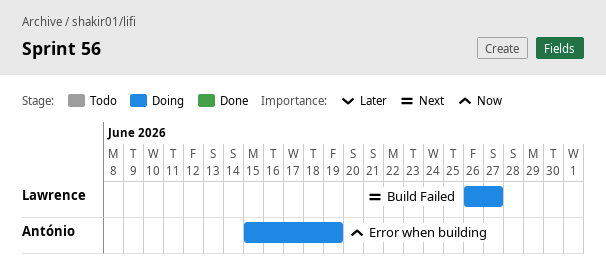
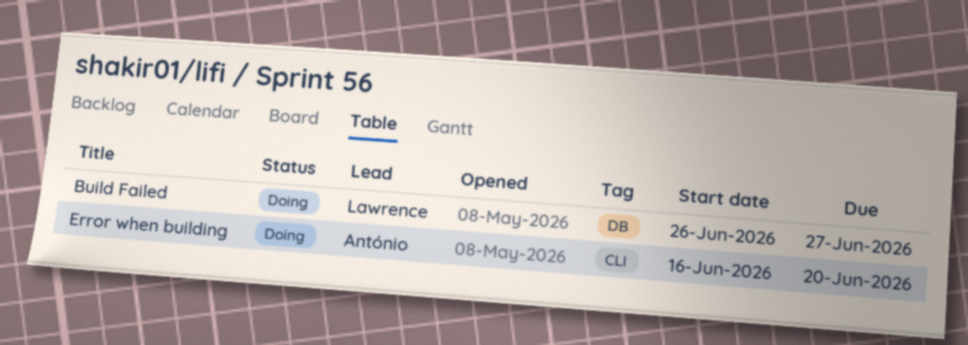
Error when building, start: Jun 15 -> Jun 16
Error when building, due: Jun 19 -> Jun 20

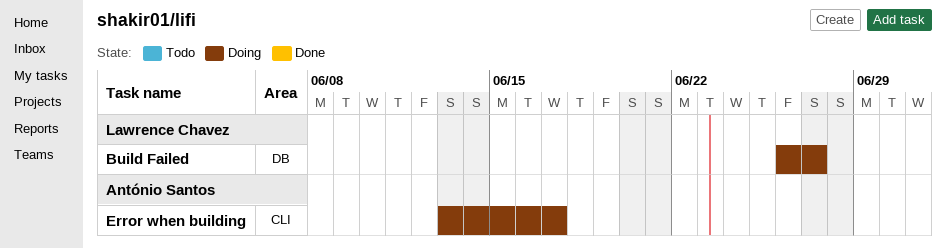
Error when building, start: Jun 16 -> Jun 13
Error when building, due: Jun 20 -> Jun 17

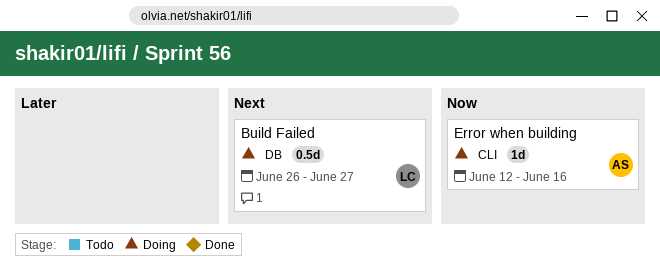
Error when building, start: Jun 13 -> Jun 12
Error when building, due: Jun 17 -> Jun 16

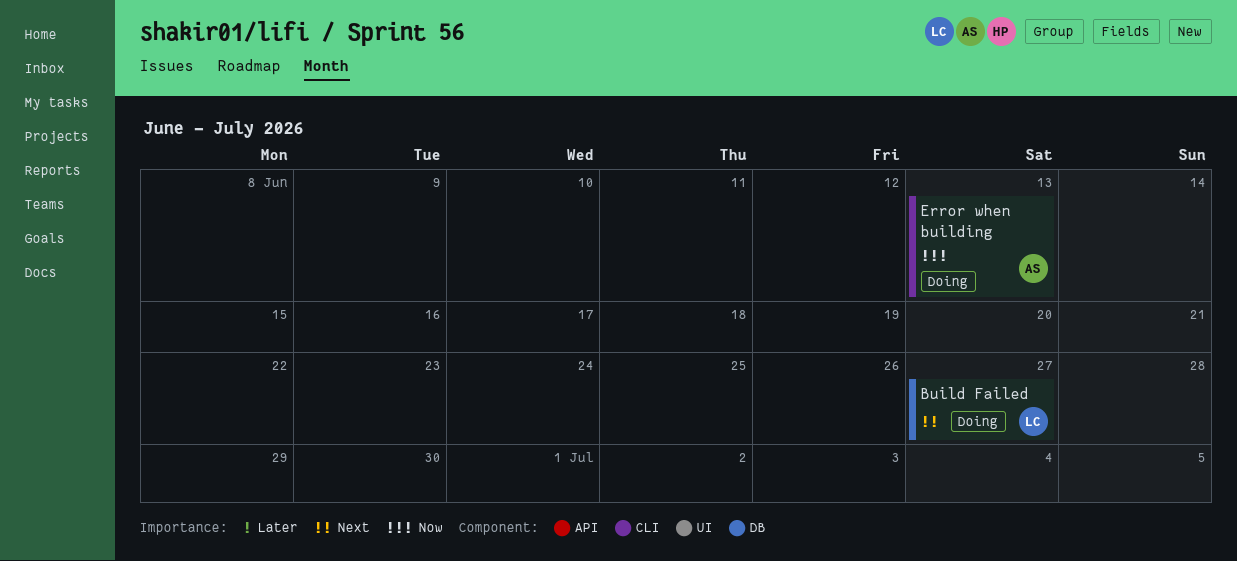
Error when building, due: Jun 16 -> Jun 13

